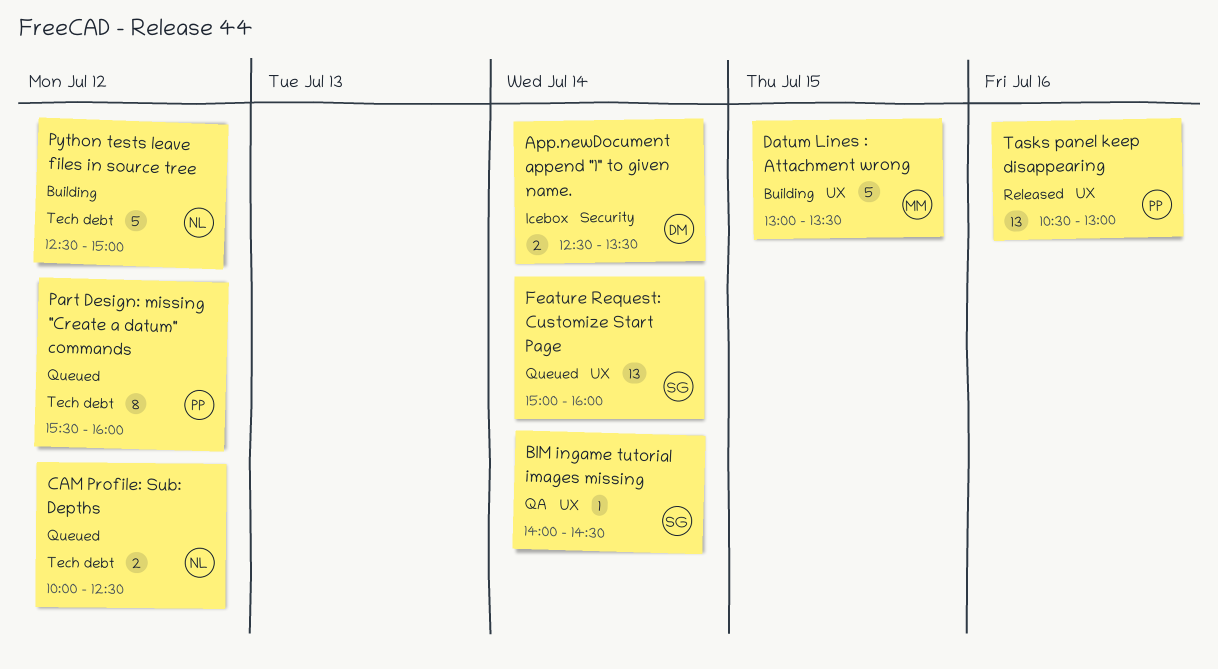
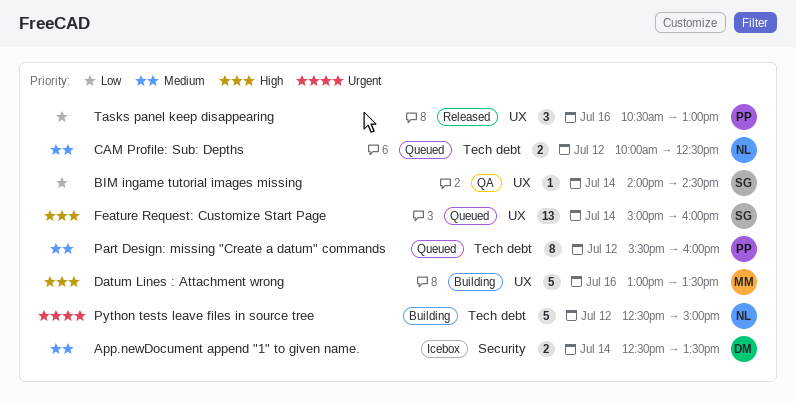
Datum Lines : Attachment wrong, day: Jul 15 -> Jul 16
Tasks panel keep disappearing, estimate: 13 -> 3

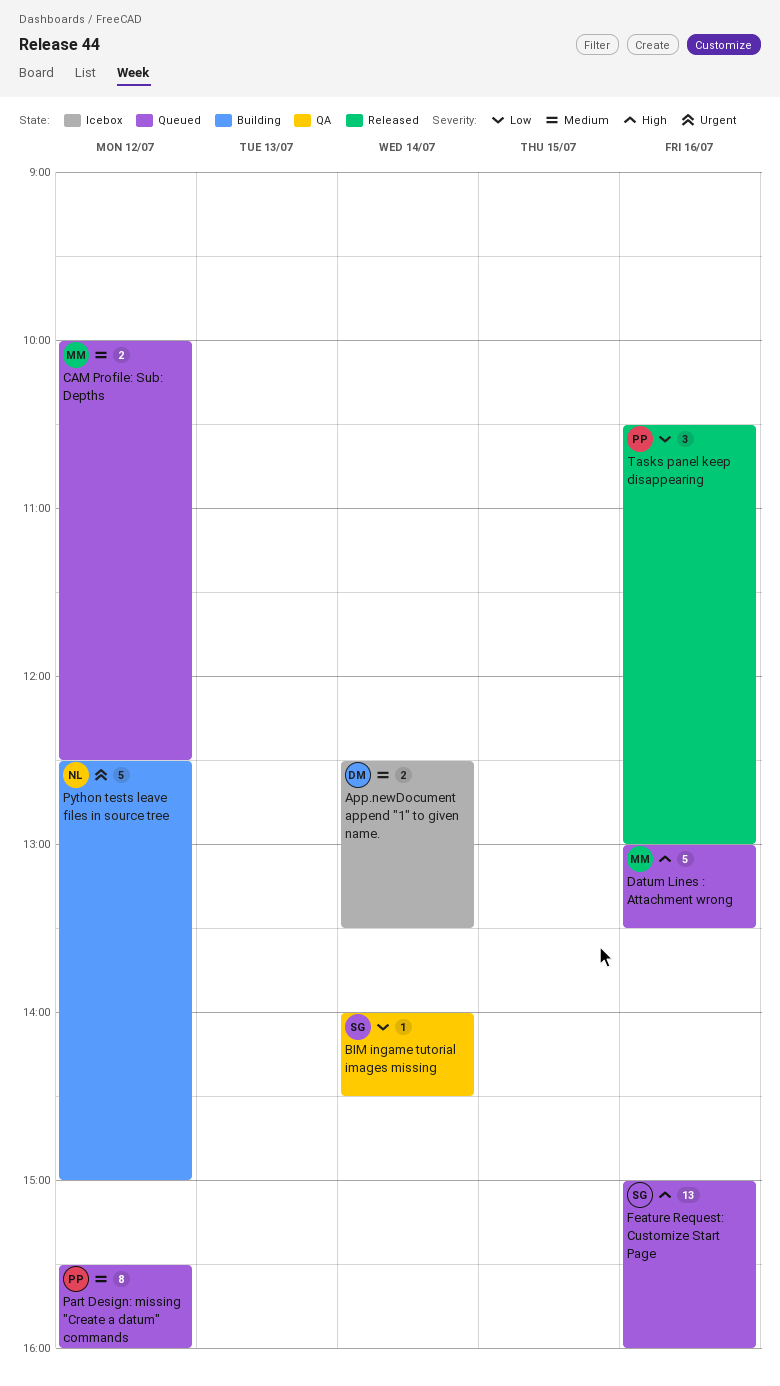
CAM Profile: Sub: Depths, owner: NL -> MM
Datum Lines : Attachment wrong, status: Building -> Queued
Feature Request: Customize Start Page, day: Jul 14 -> Jul 16

